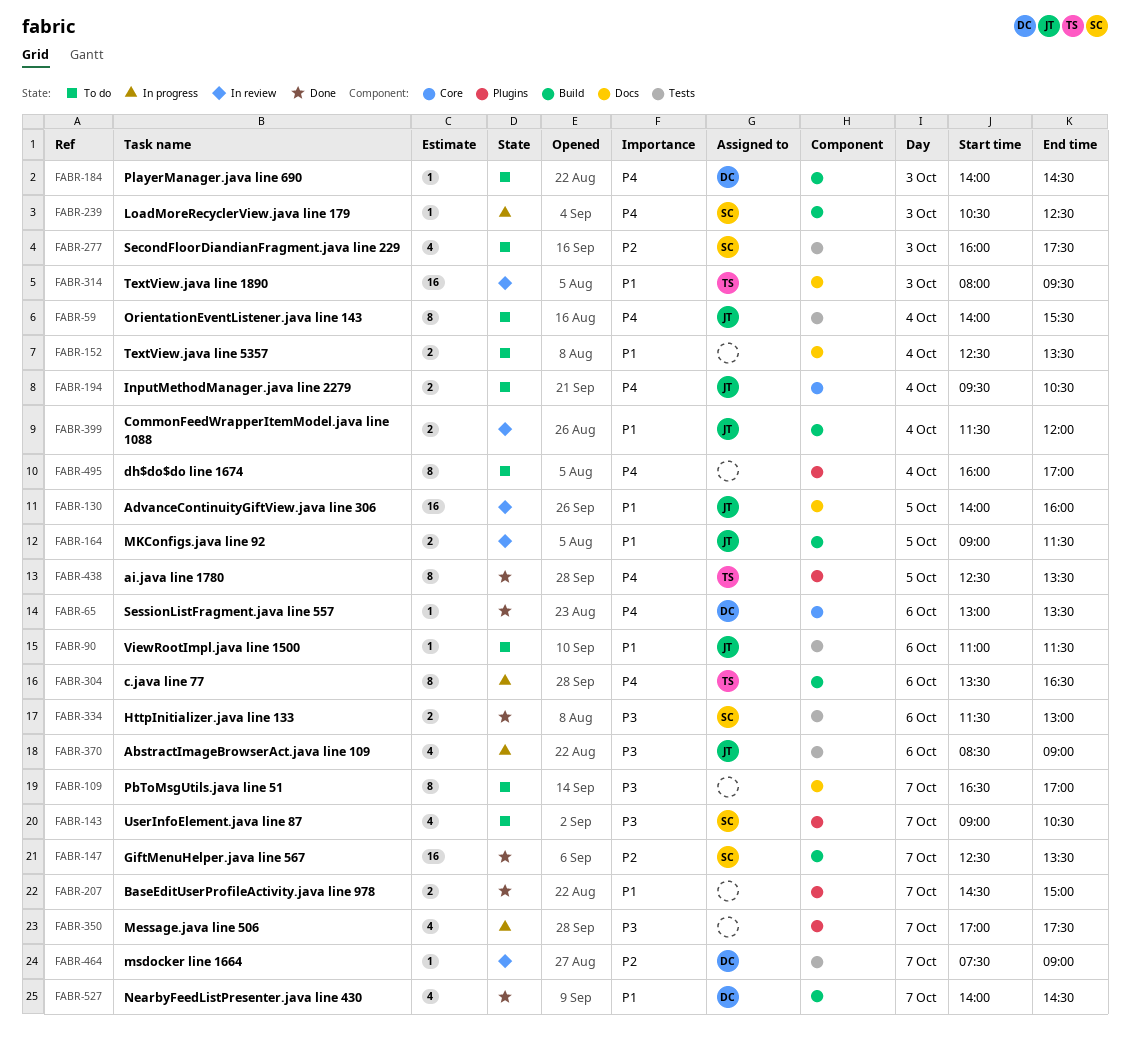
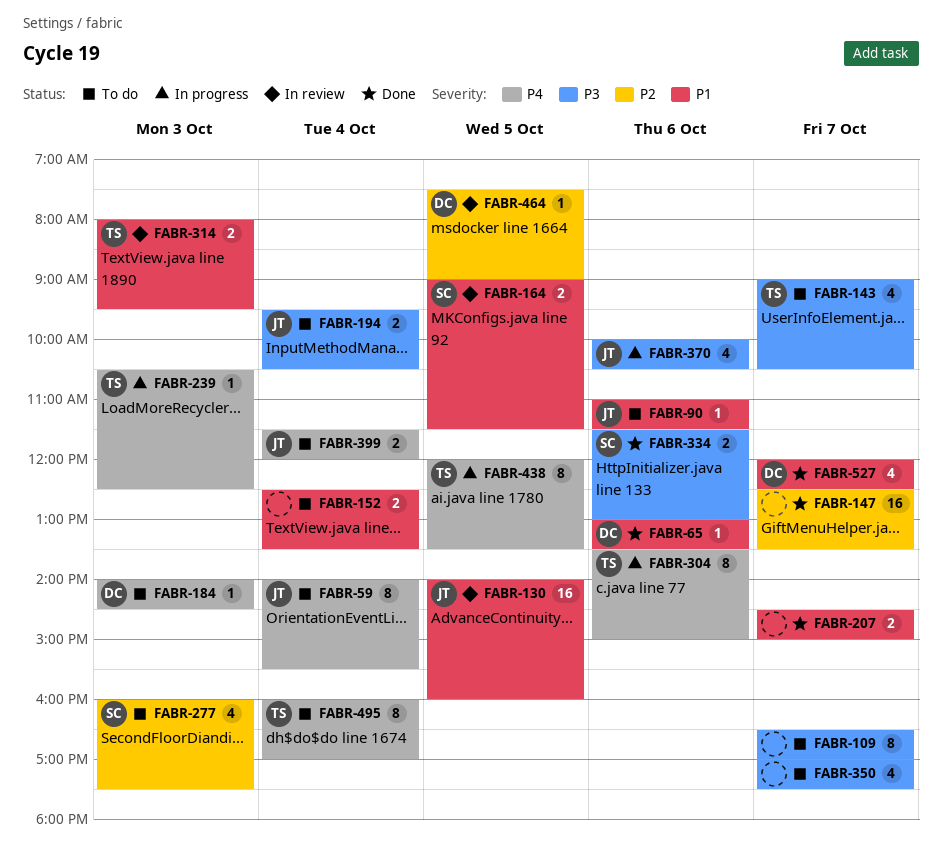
FABR-65, priority: P4 -> P1
FABR-143, owner: SC -> TS
FABR-147, owner: SC -> none
FABR-164, owner: JT -> SC
FABR-194, priority: P4 -> P3
FABR-239, owner: SC -> TS
FABR-304, ends: 16:30 -> 15:00
FABR-314, estimate: 16 -> 2
FABR-350, status: In progress -> To do
FABR-370, begins: 08:30 -> 10:00
FABR-370, ends: 09:00 -> 10:30
FABR-399, status: In review -> To do
FABR-399, priority: P1 -> P4
FABR-438, status: Done -> In progress
FABR-438, begins: 12:30 -> 12:00
FABR-464, day: Oct 7 -> Oct 5
FABR-495, owner: none -> TS
FABR-527, begins: 14:00 -> 12:00
FABR-527, ends: 14:30 -> 12:30

